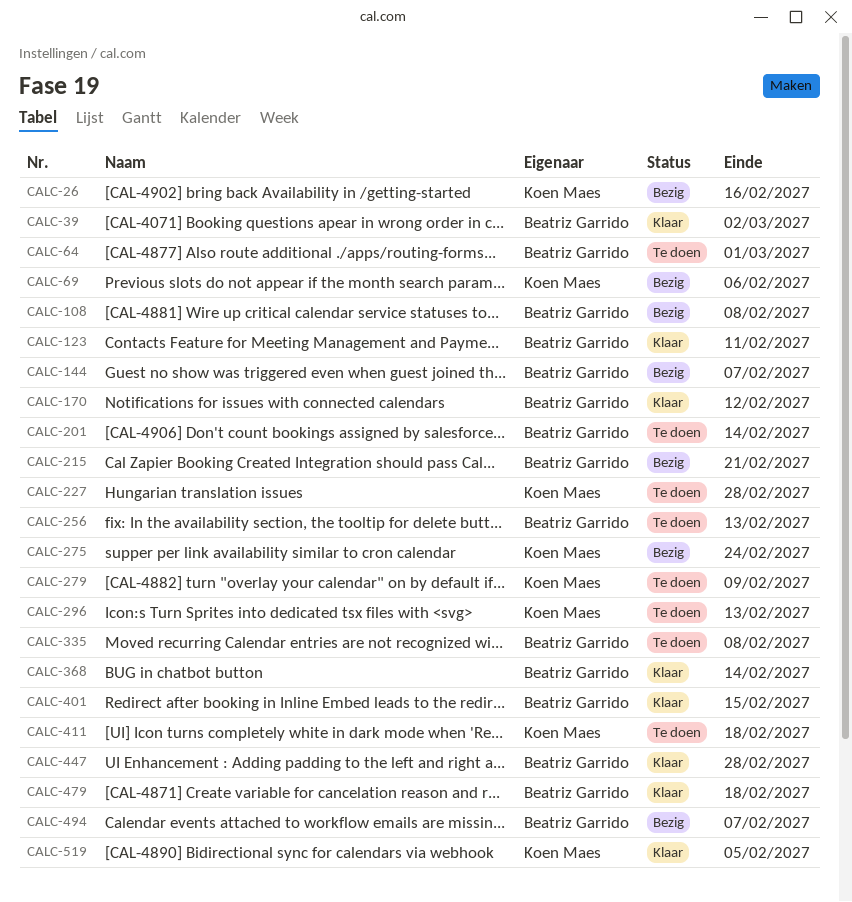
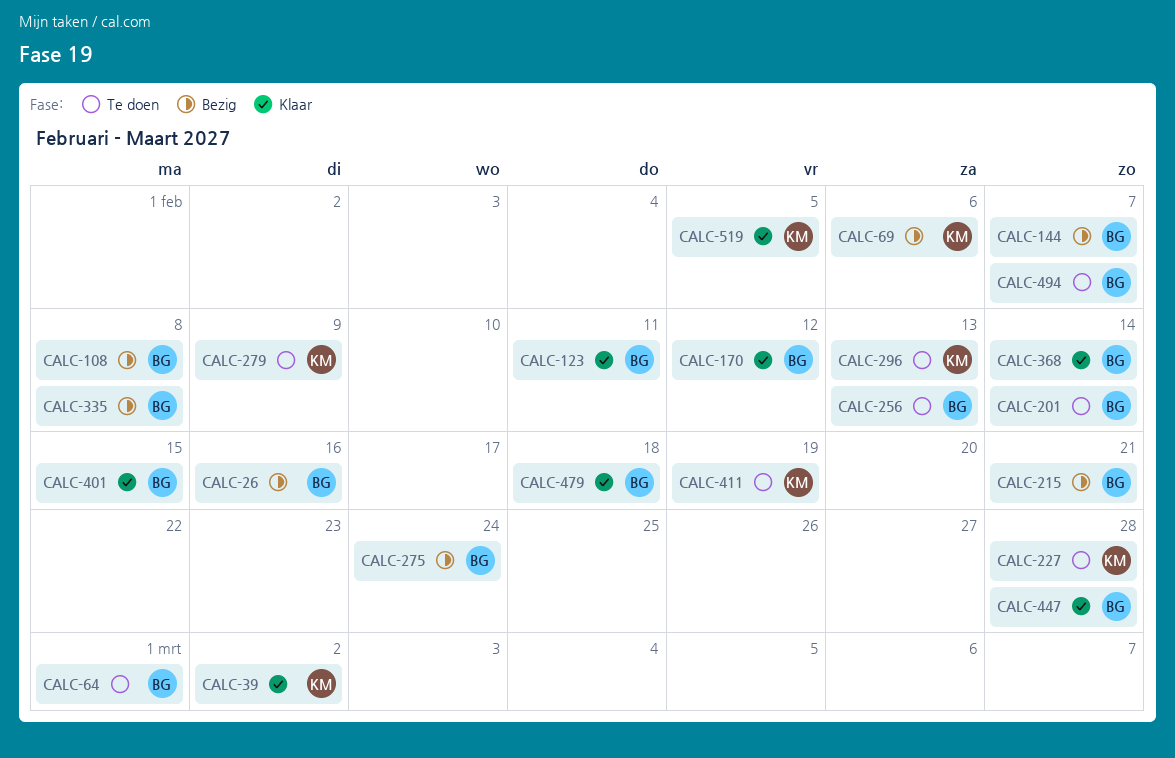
CALC-26, owner: Koen Maes -> Beatriz Garrido
CALC-39, owner: Beatriz Garrido -> Koen Maes
CALC-275, owner: Koen Maes -> Beatriz Garrido
CALC-335, status: Te doen -> Bezig
CALC-411, due: Feb 18 -> Feb 19
CALC-494, status: Bezig -> Te doen

